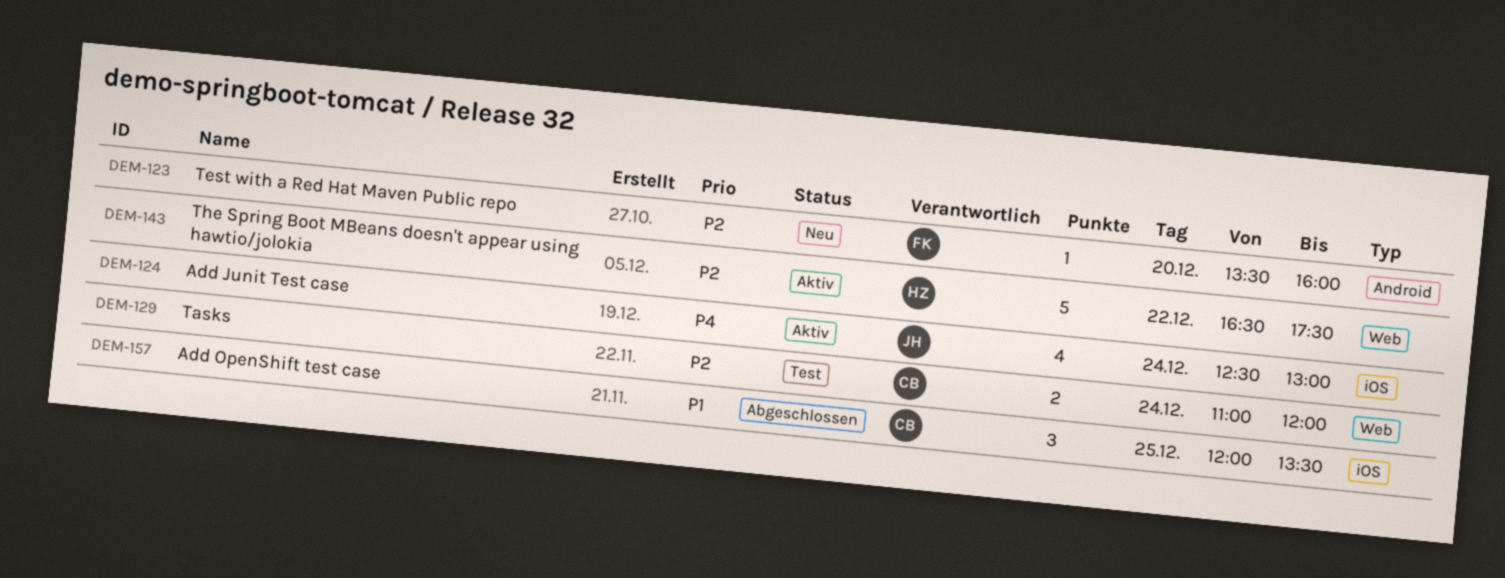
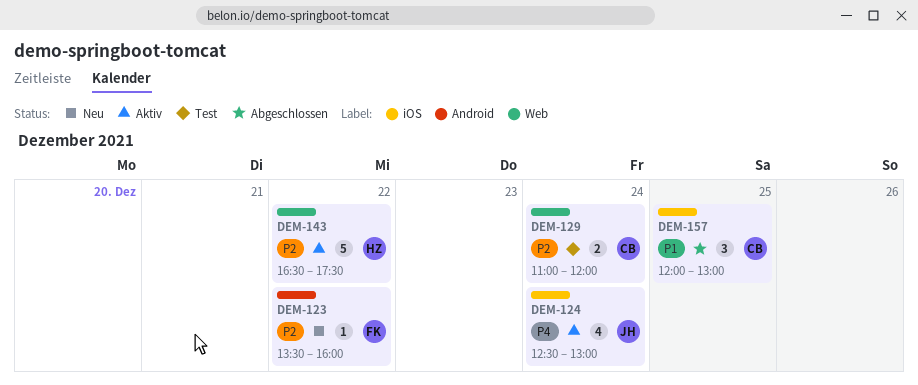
DEM-123, day: Dec 20 -> Dec 22
DEM-157, ends: 13:30 -> 13:00

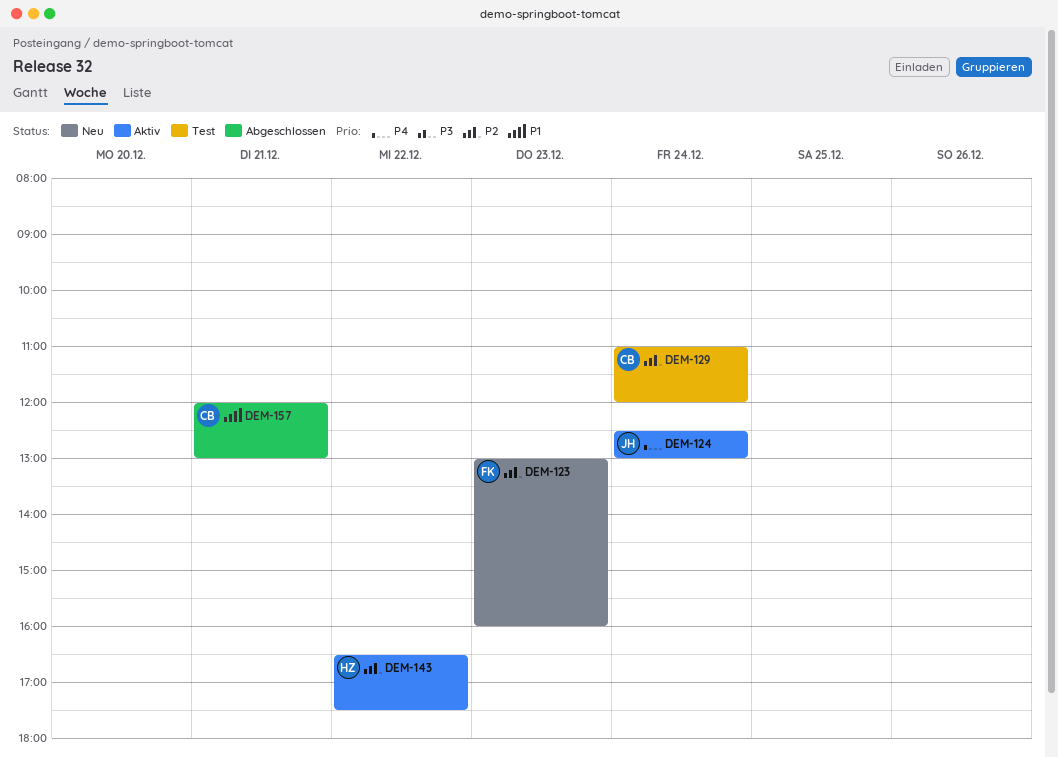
DEM-123, day: Dec 22 -> Dec 23
DEM-123, begins: 13:30 -> 13:00
DEM-157, day: Dec 25 -> Dec 21

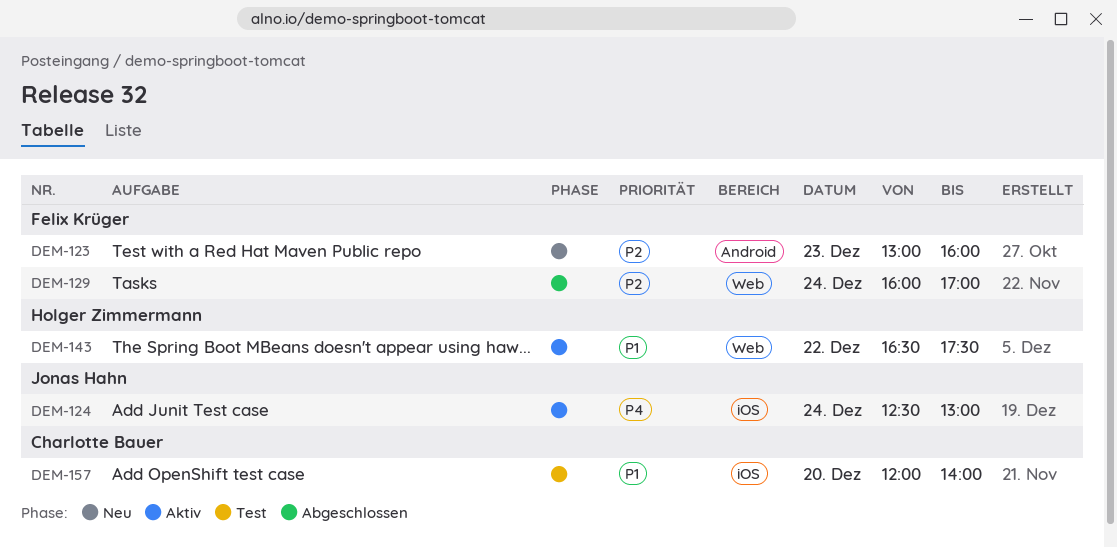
DEM-129, status: Test -> Abgeschlossen
DEM-129, owner: Charlotte Bauer -> Felix Krüger
DEM-129, begins: 11:00 -> 16:00
DEM-129, ends: 12:00 -> 17:00
DEM-143, priority: P2 -> P1
DEM-157, status: Abgeschlossen -> Test
DEM-157, day: Dec 21 -> Dec 20
DEM-157, ends: 13:00 -> 14:00

